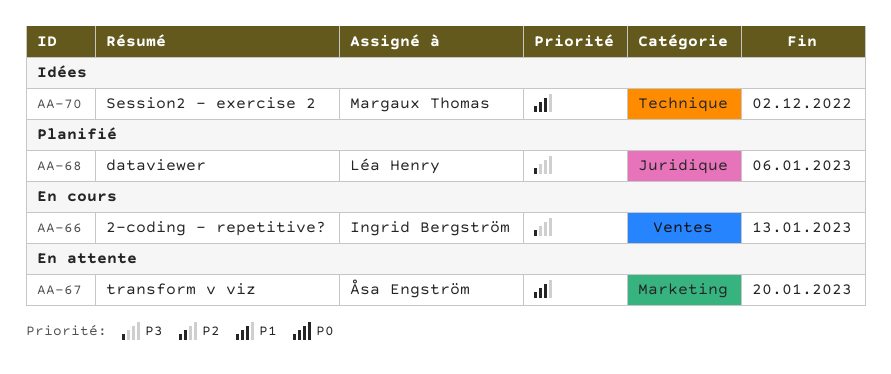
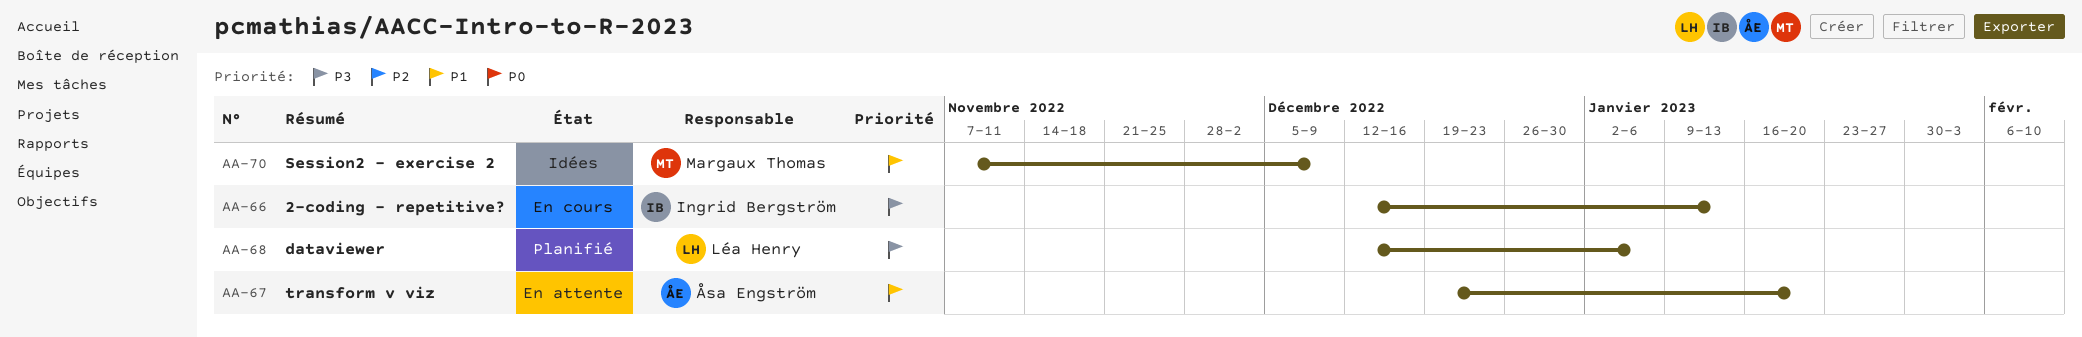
AA-70, due: Dec 2 -> Dec 9

